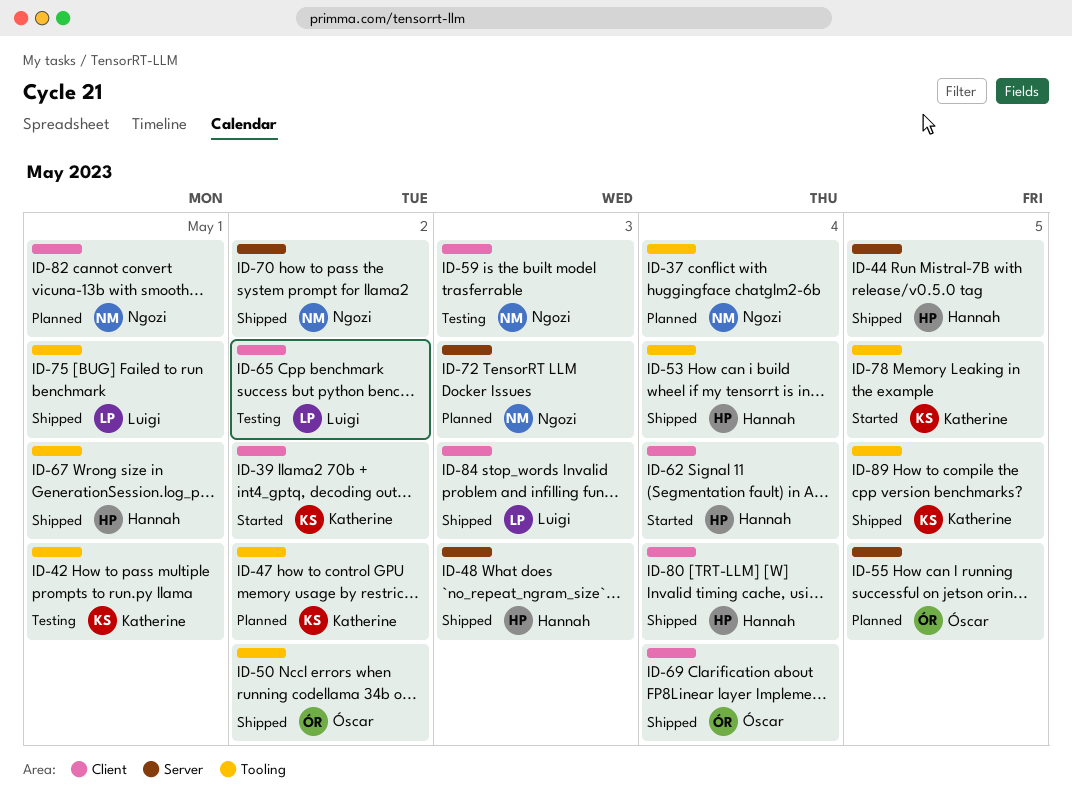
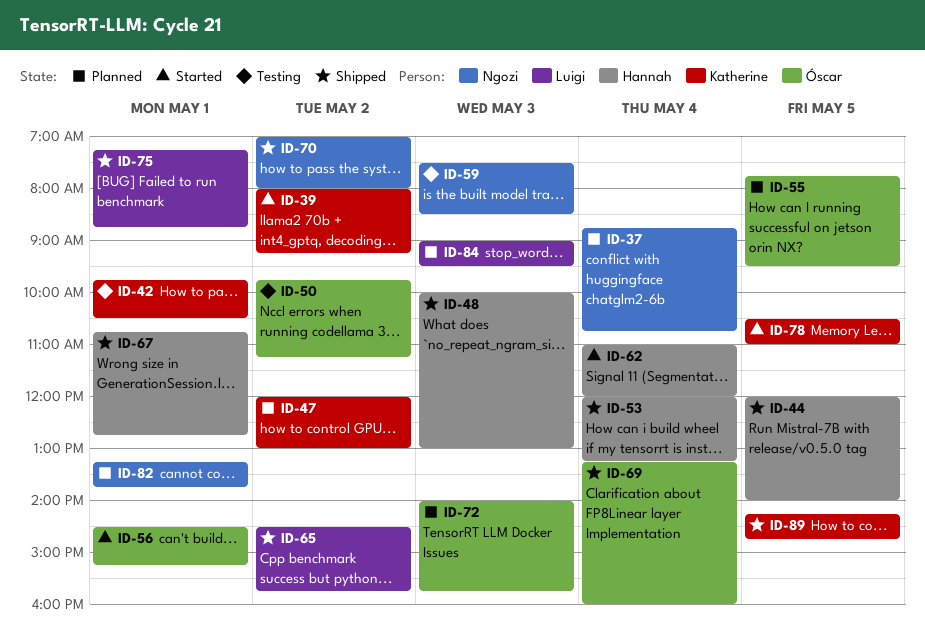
ID-50, status: Shipped -> Testing
ID-56: none -> present
ID-65, status: Testing -> Shipped
ID-72, owner: Ngozi -> Óscar
ID-80: present -> none
ID-84, status: Shipped -> Planned

